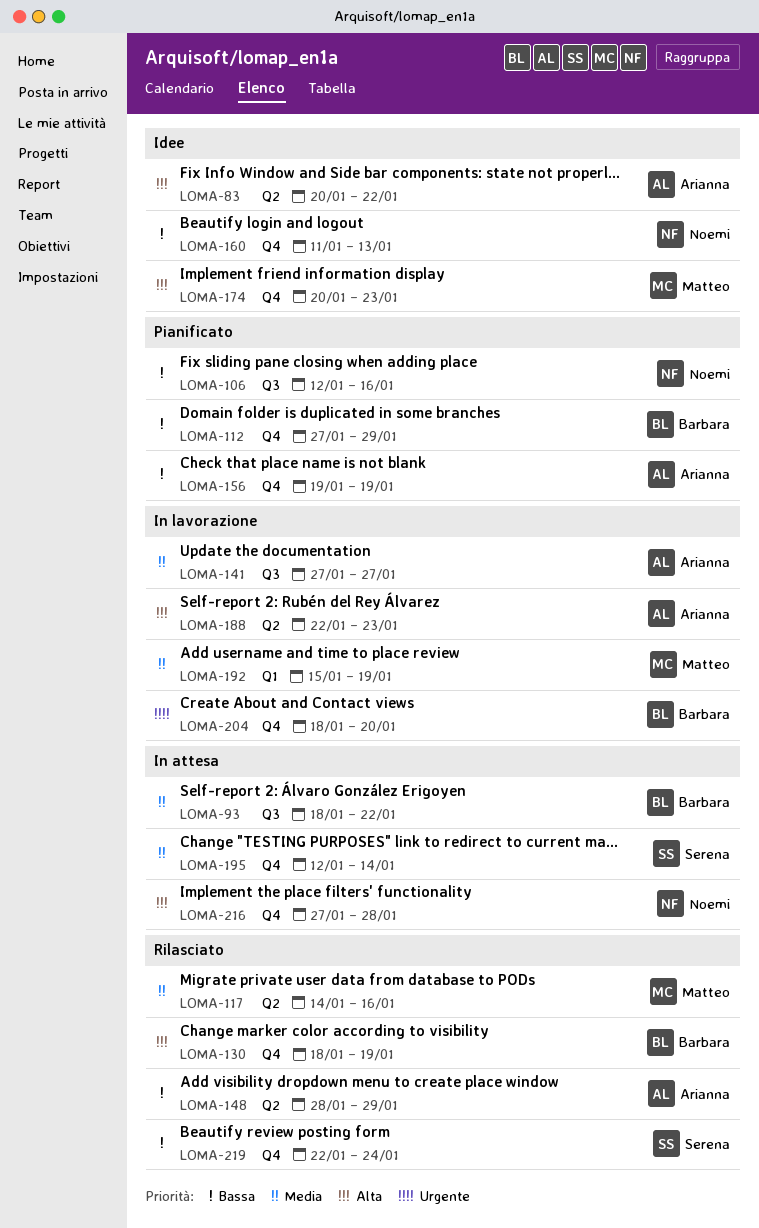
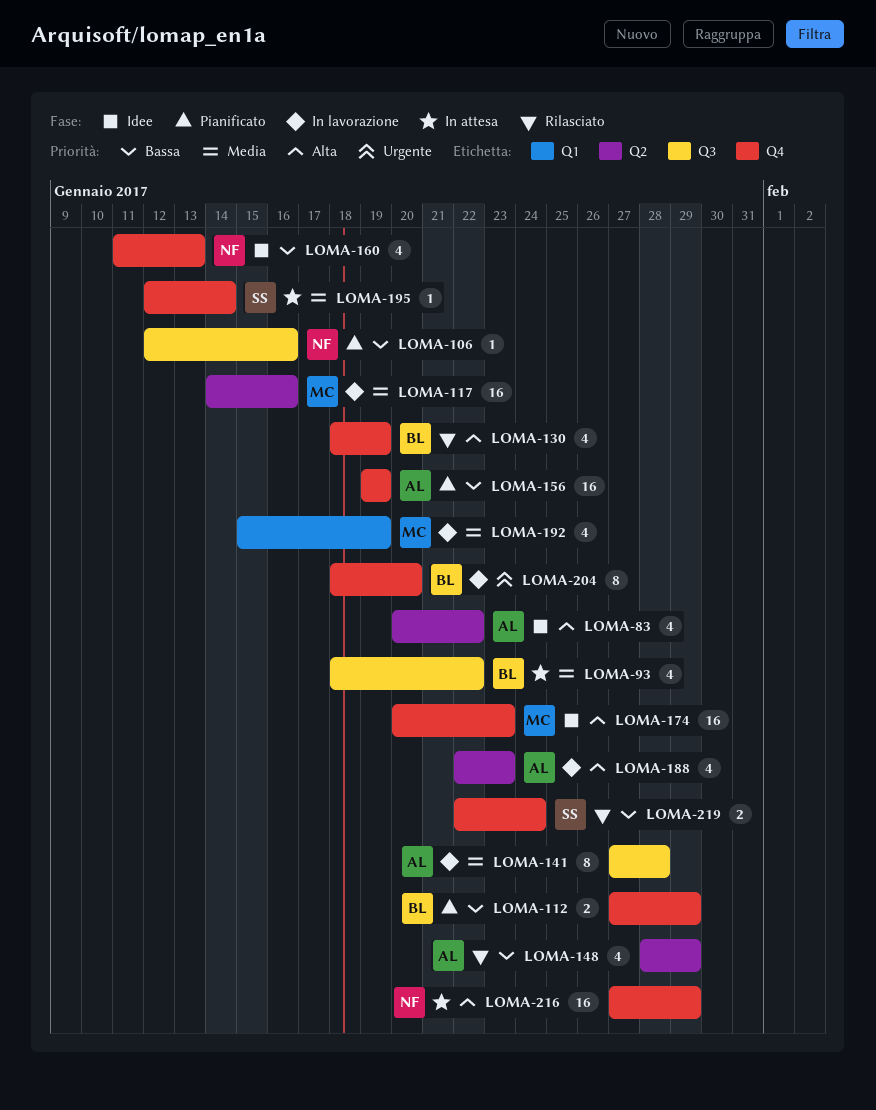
LOMA-117, status: Rilasciato -> In lavorazione
LOMA-141, due: Jan 27 -> Jan 28
LOMA-216, due: Jan 28 -> Jan 29

